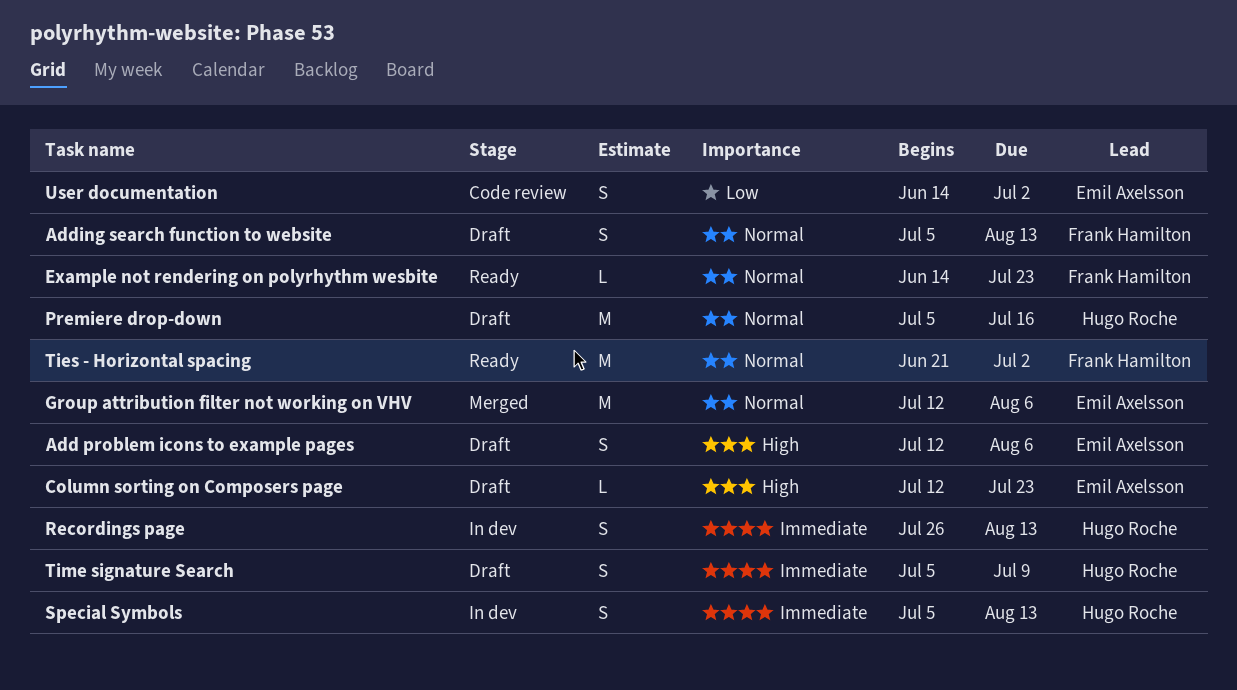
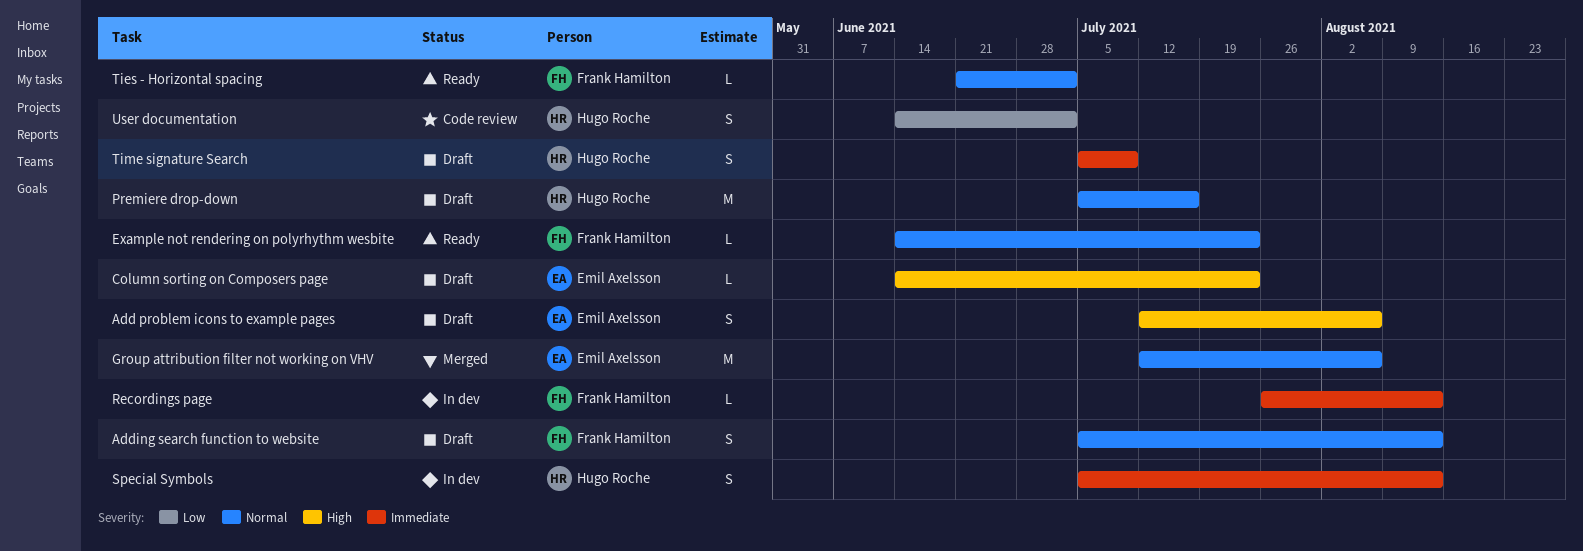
Column sorting on Composers page, start: Jul 12 -> Jun 14
Recordings page, owner: Hugo Roche -> Frank Hamilton
Recordings page, estimate: S -> L
Ties - Horizontal spacing, estimate: M -> L
User documentation, owner: Emil Axelsson -> Hugo Roche

